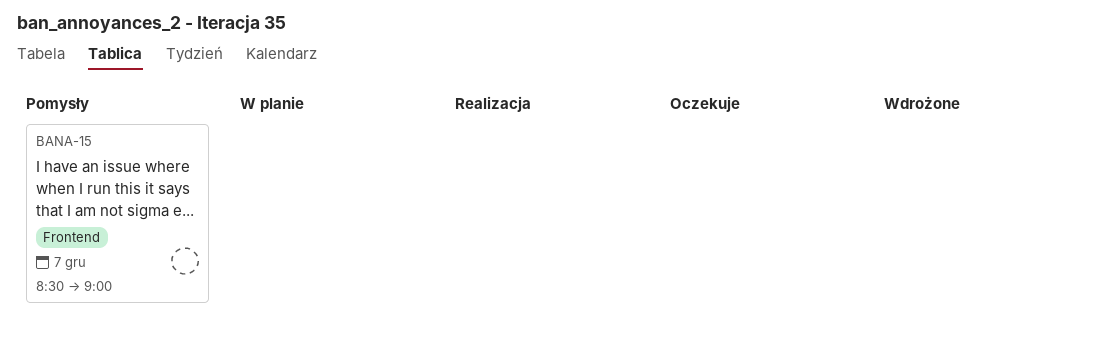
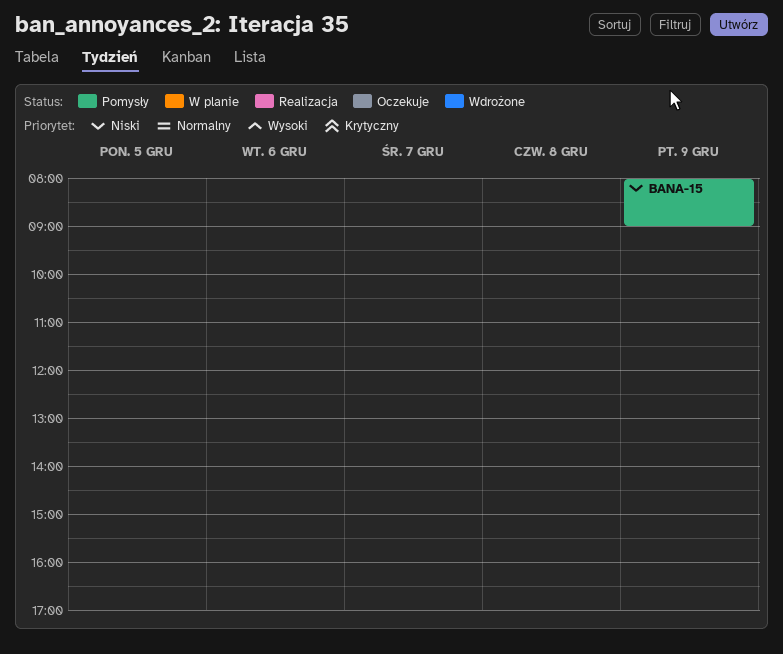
BANA-15, day: Dec 7 -> Dec 9
BANA-15, begins: 08:30 -> 08:00

